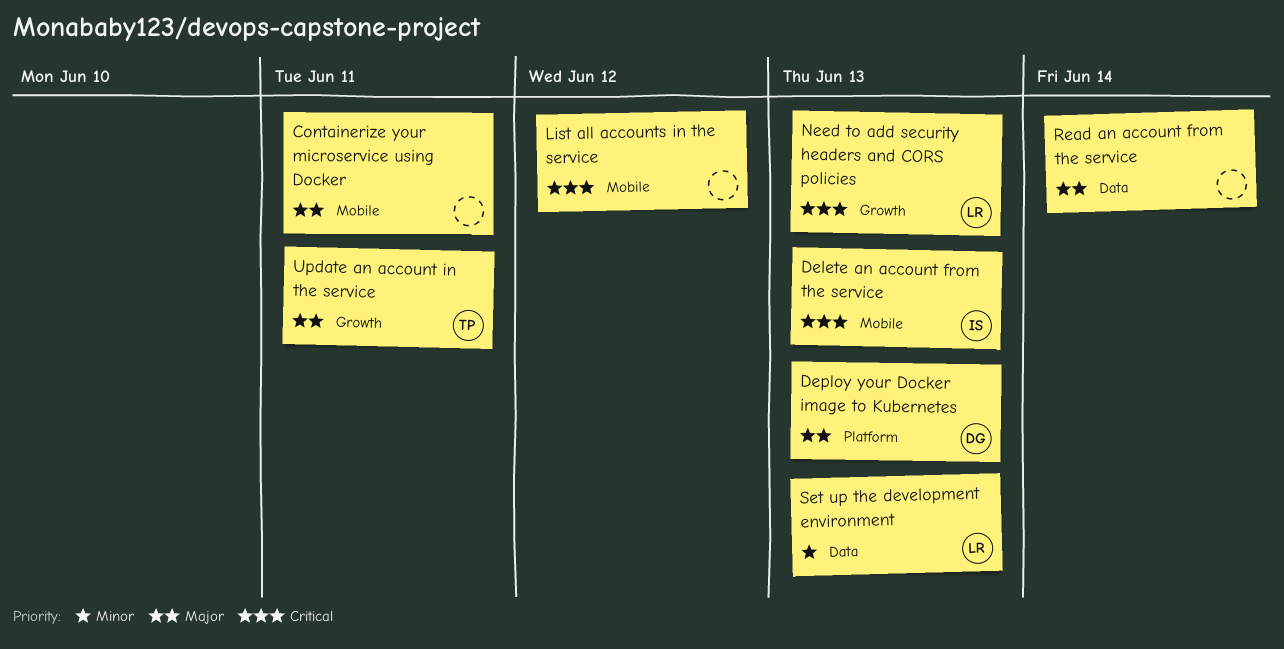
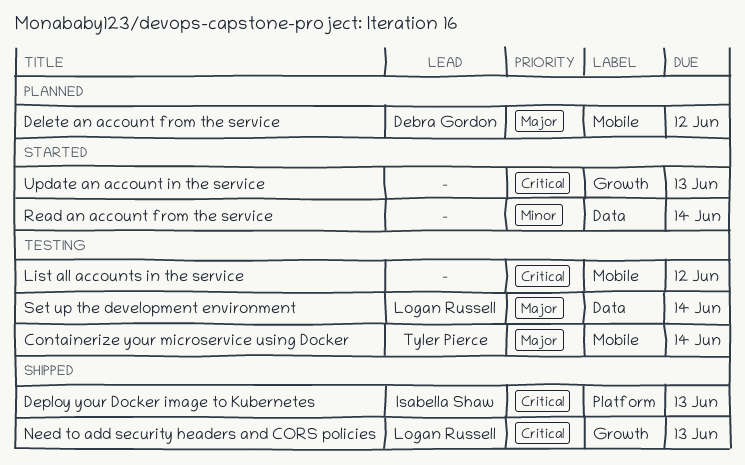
Containerize your microservice using Docker, owner: none -> Tyler Pierce
Containerize your microservice using Docker, due: Jun 11 -> Jun 14
Delete an account from the service, owner: Isabella Shaw -> Debra Gordon
Delete an account from the service, priority: Critical -> Major
Delete an account from the service, due: Jun 13 -> Jun 12
Deploy your Docker image to Kubernetes, owner: Debra Gordon -> Isabella Shaw
Deploy your Docker image to Kubernetes, priority: Major -> Critical
Read an account from the service, priority: Major -> Minor
Set up the development environment, priority: Minor -> Major
Set up the development environment, due: Jun 13 -> Jun 14
Update an account in the service, owner: Tyler Pierce -> none
Update an account in the service, priority: Major -> Critical
Update an account in the service, due: Jun 11 -> Jun 13

